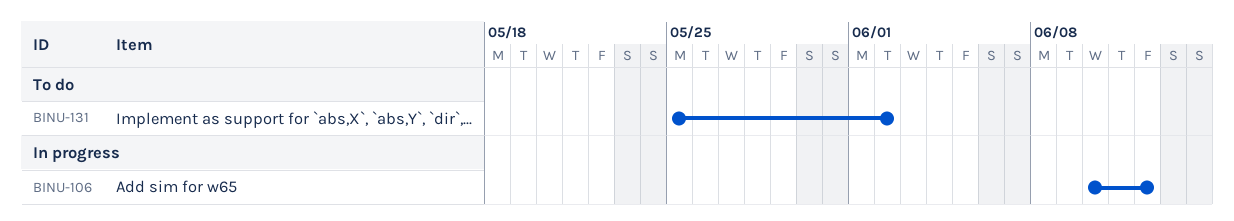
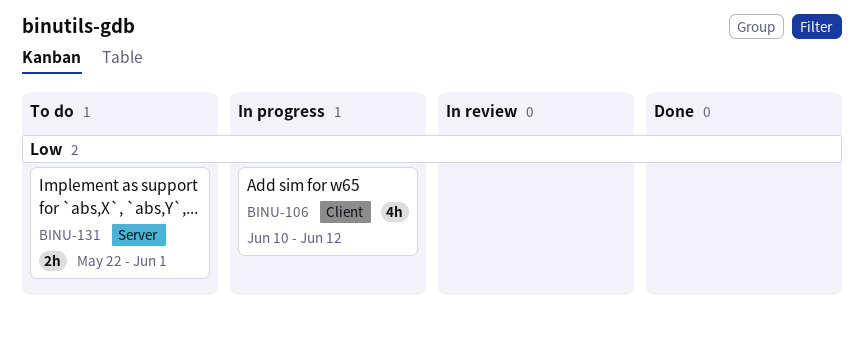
BINU-131, start: May 25 -> May 22
BINU-131, due: Jun 2 -> Jun 1

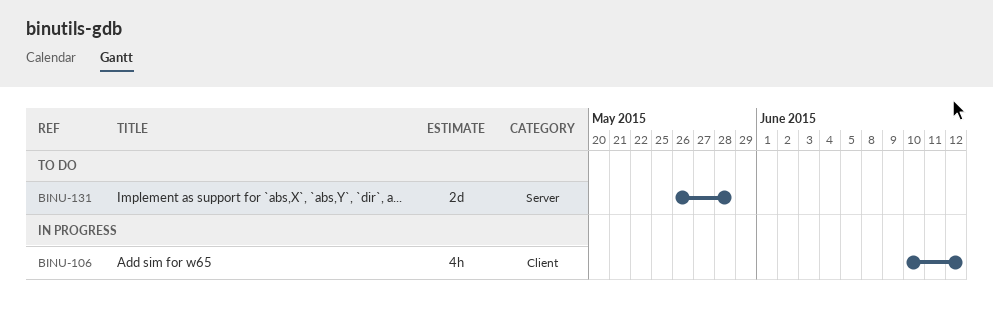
BINU-131, estimate: 2h -> 2d
BINU-131, start: May 22 -> May 26
BINU-131, due: Jun 1 -> May 28

